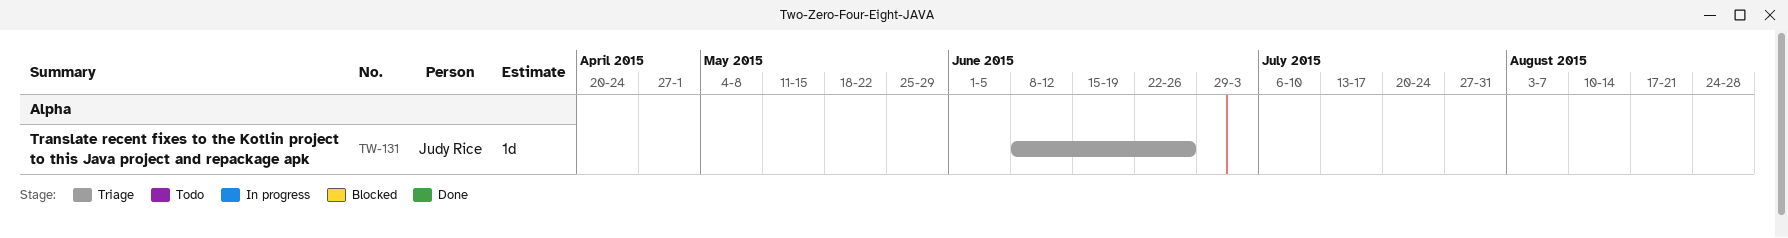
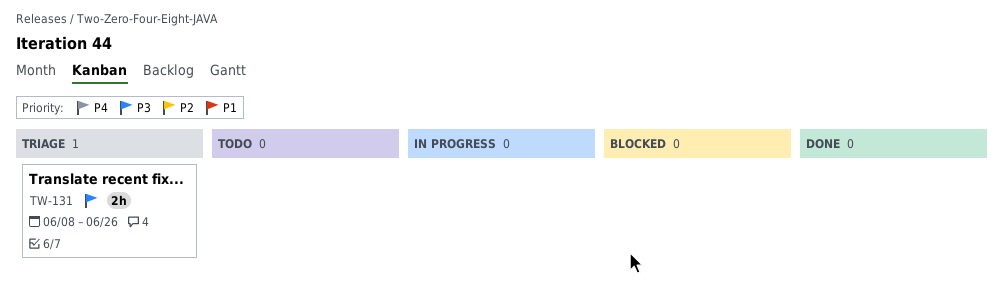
TW-131, estimate: 1d -> 2h

